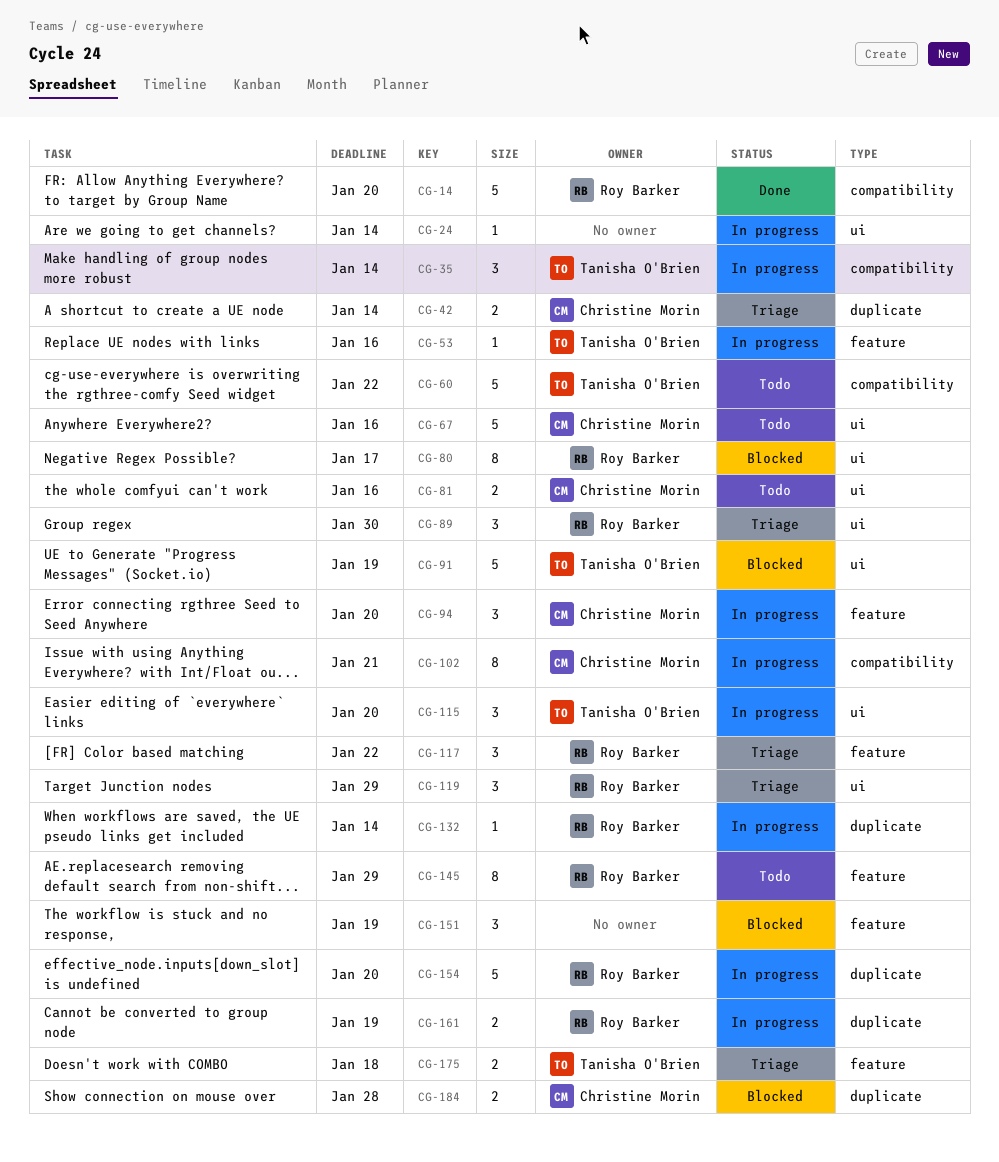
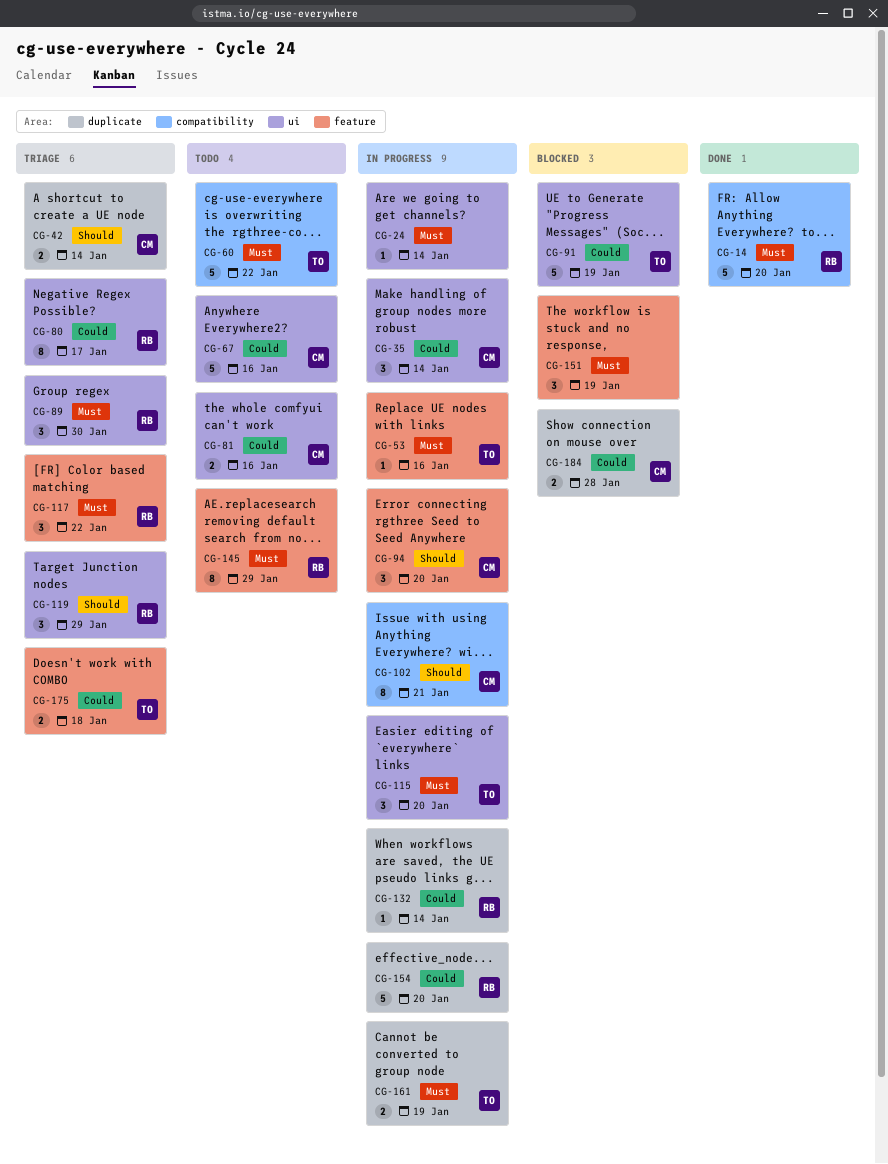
CG-35, owner: Tanisha O'Brien -> Christine Morin
CG-35, label: compatibility -> ui
CG-80, status: Blocked -> Triage
CG-161, owner: Roy Barker -> Tanisha O'Brien

